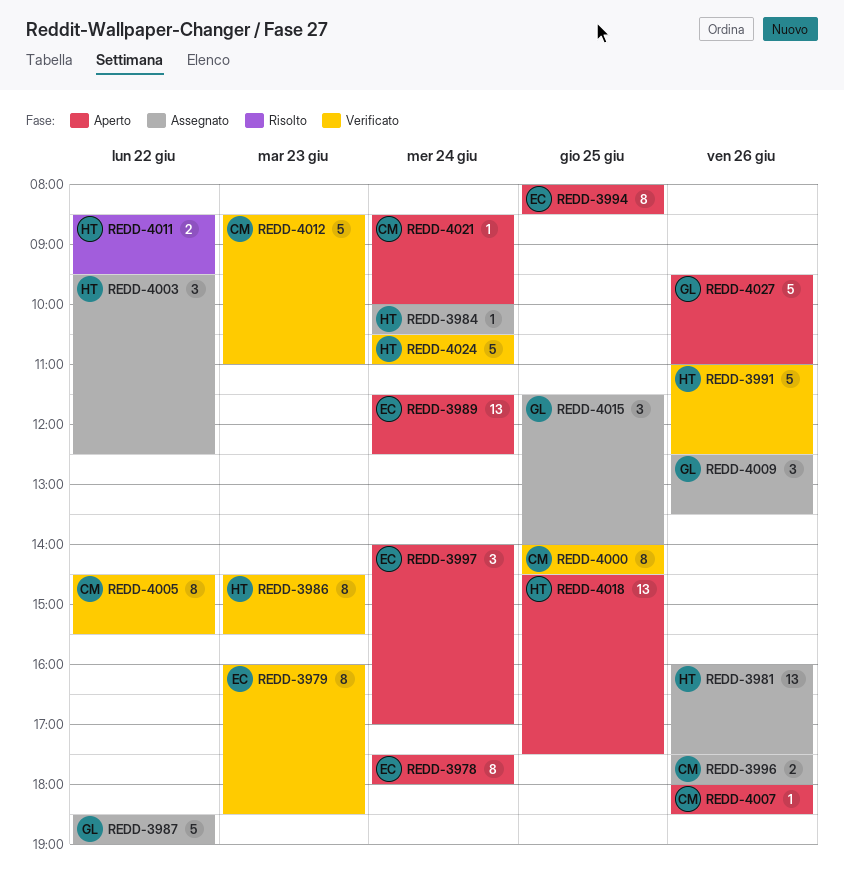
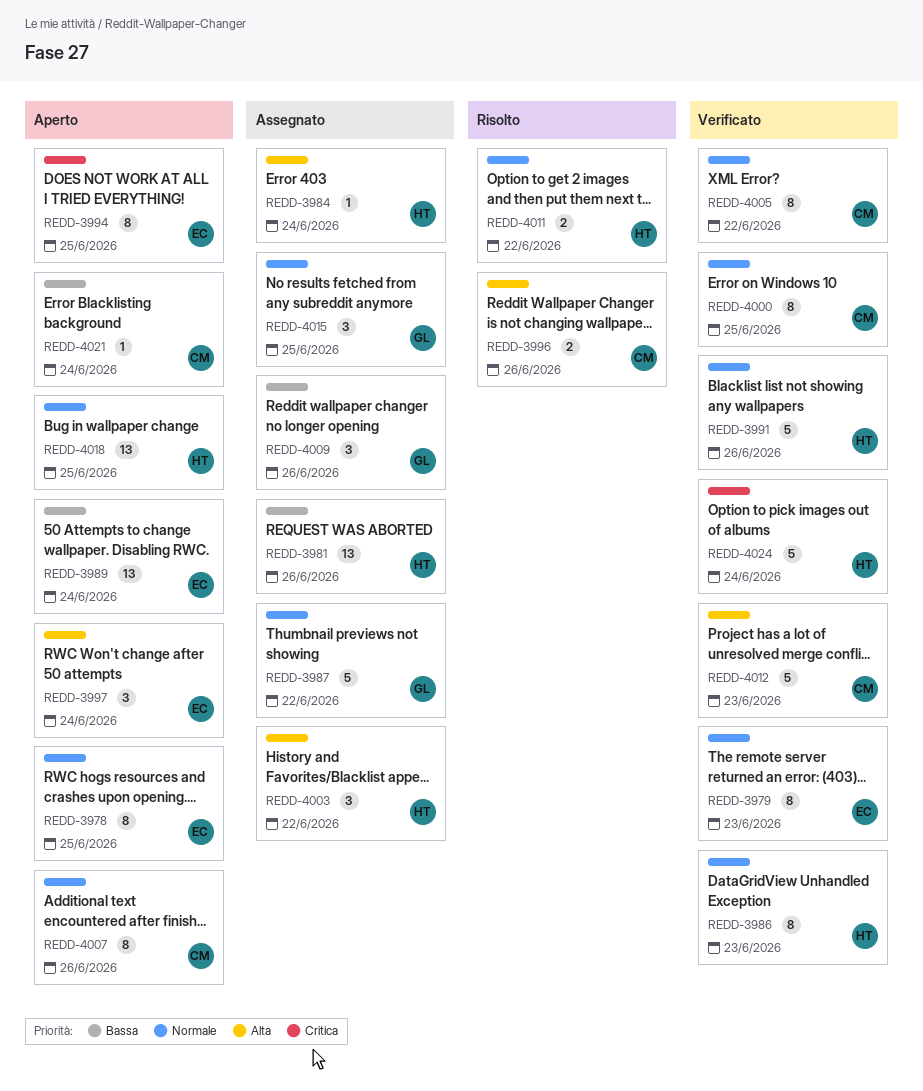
REDD-3978, day: Jun 24 -> Jun 25
REDD-3996, status: Assegnato -> Risolto
REDD-4007, estimate: 1 -> 8
REDD-4027: present -> none

